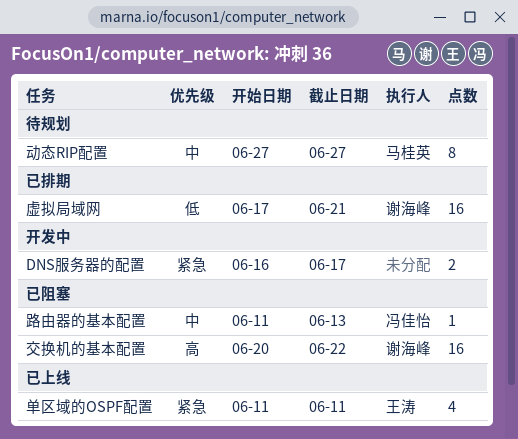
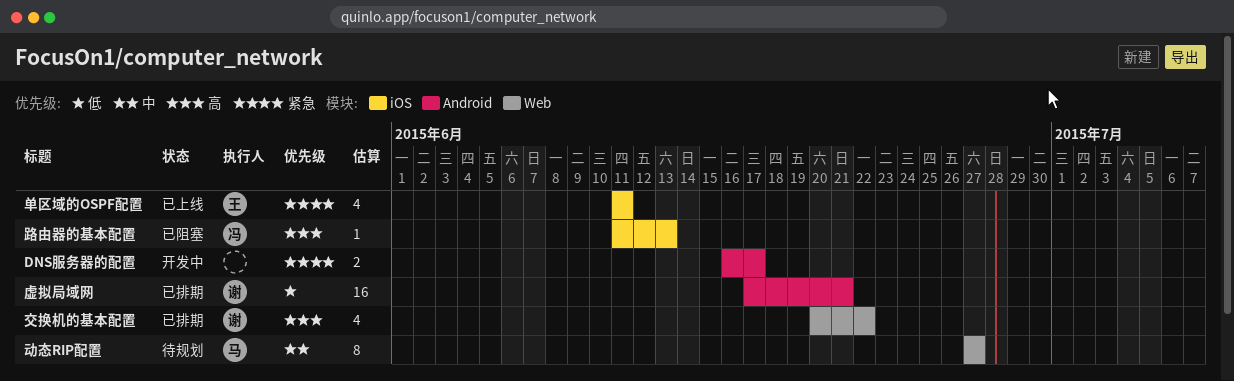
交换机的基本配置, status: 已阻塞 -> 已排期
交换机的基本配置, estimate: 16 -> 4
路由器的基本配置, priority: 中 -> 高

